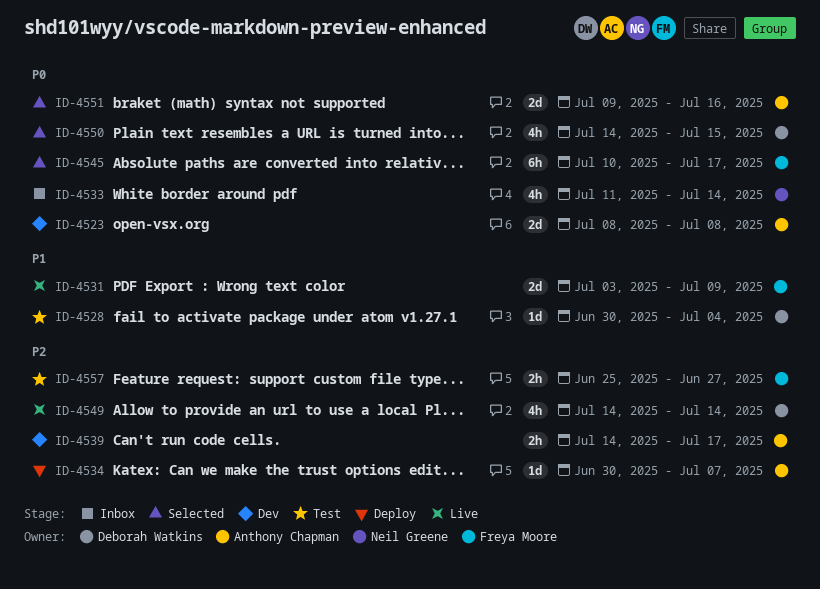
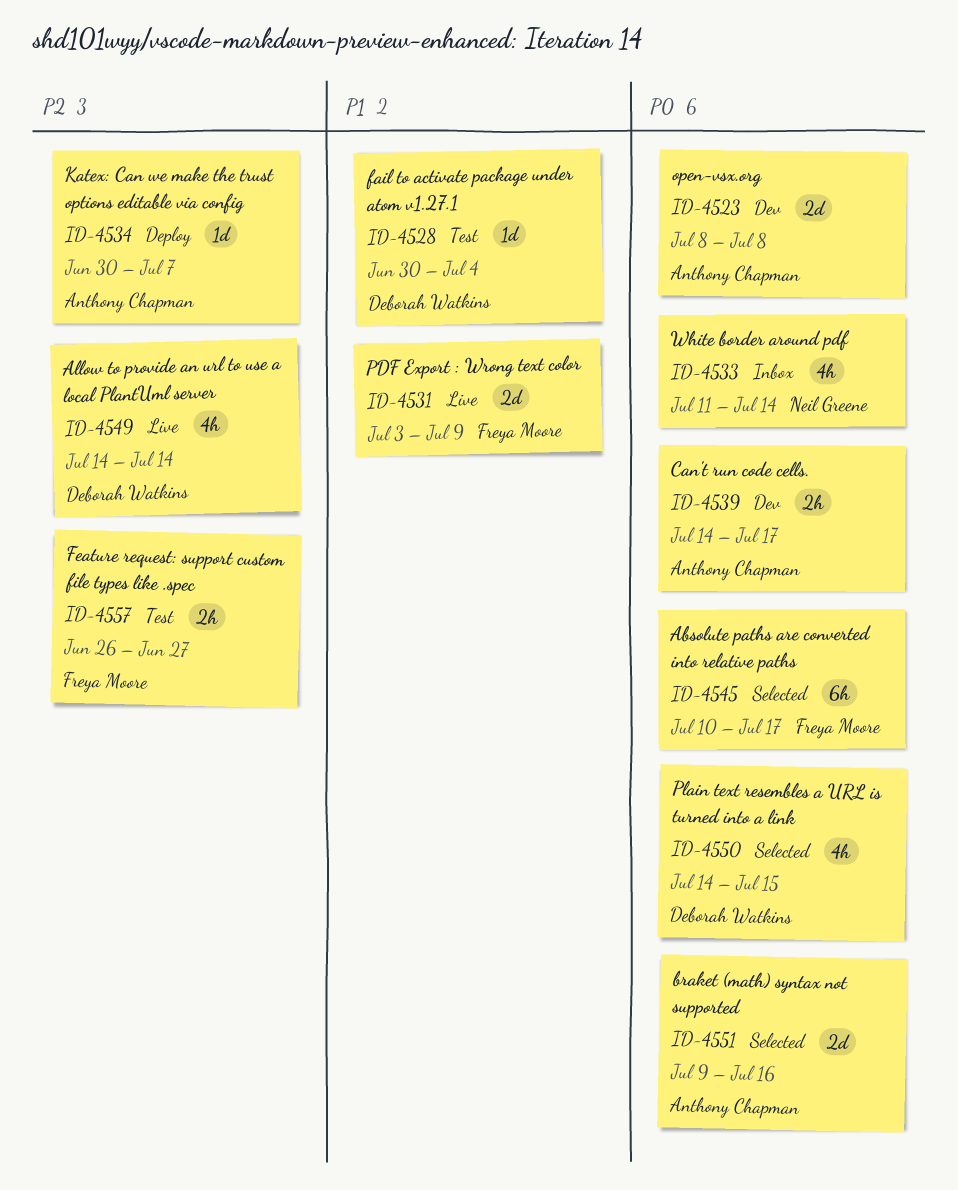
ID-4539, priority: P2 -> P0
ID-4557, start: Jun 25 -> Jun 26

